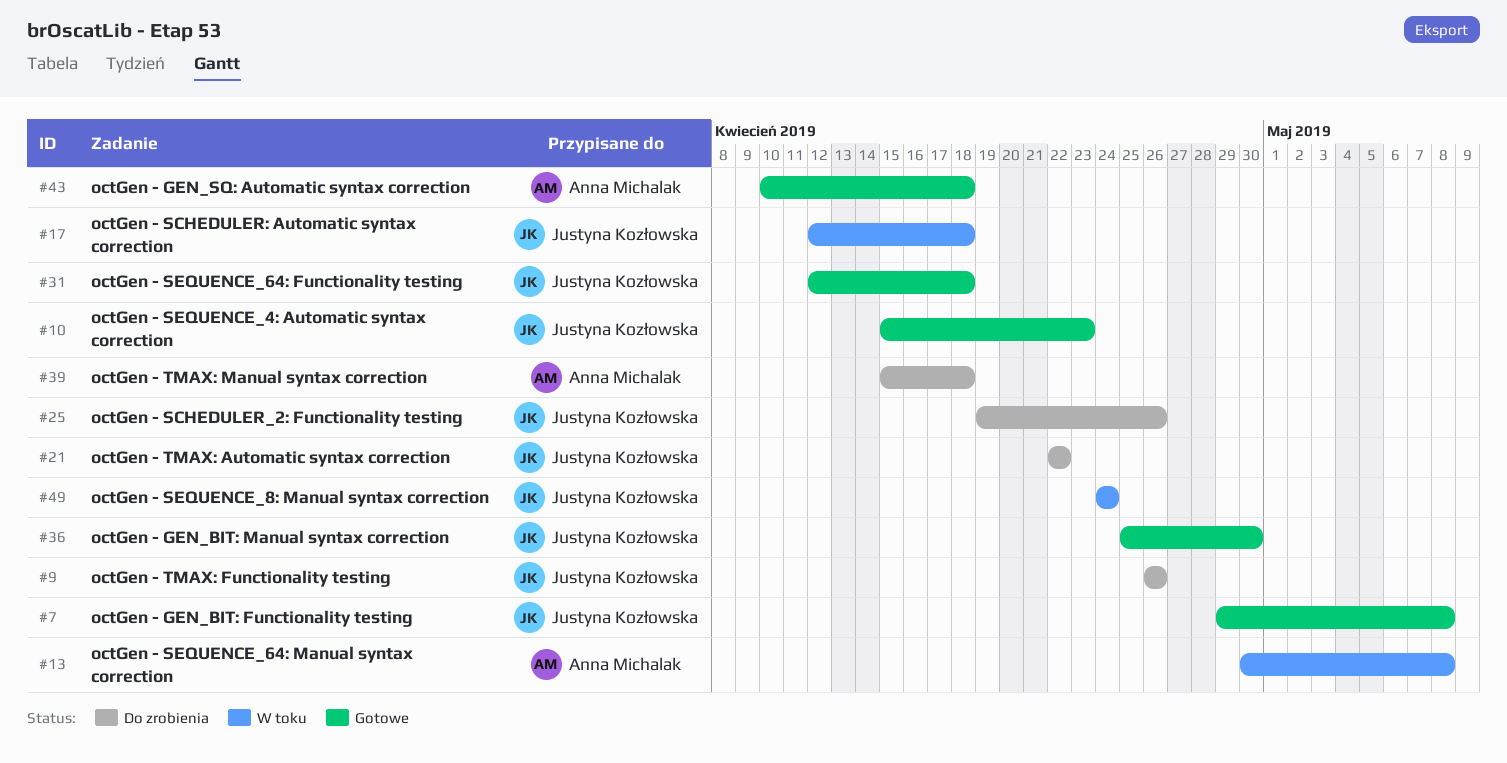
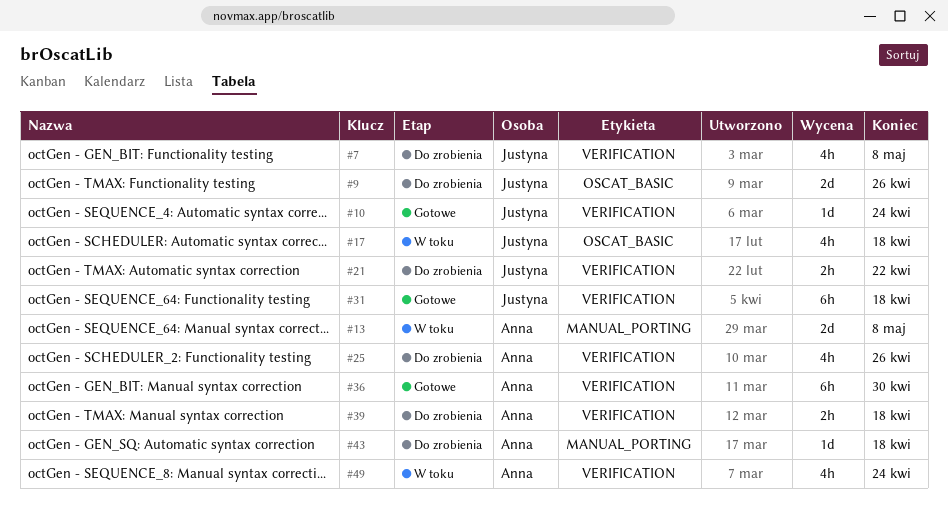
#7, status: Gotowe -> Do zrobienia
#10, due: Apr 23 -> Apr 24
#25, owner: Justyna Kozłowska -> Anna Michalak
#36, owner: Justyna Kozłowska -> Anna Michalak
#43, status: Gotowe -> Do zrobienia
#49, owner: Justyna Kozłowska -> Anna Michalak

